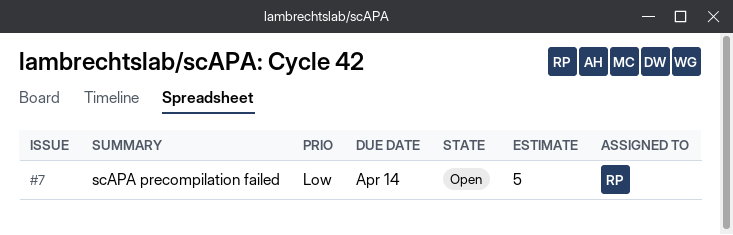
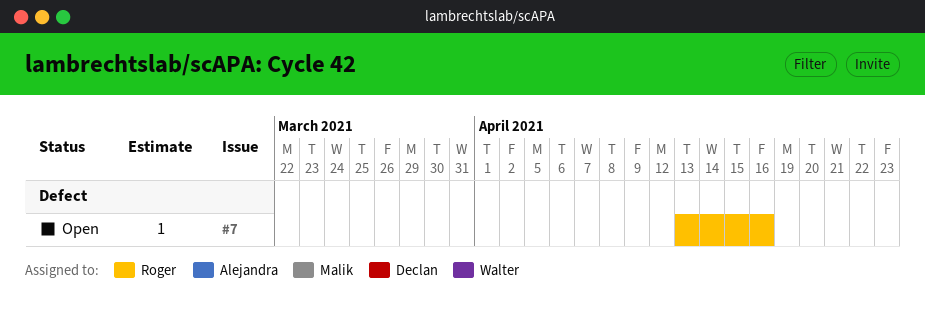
#7, estimate: 5 -> 1
#7, due: Apr 14 -> Apr 16

